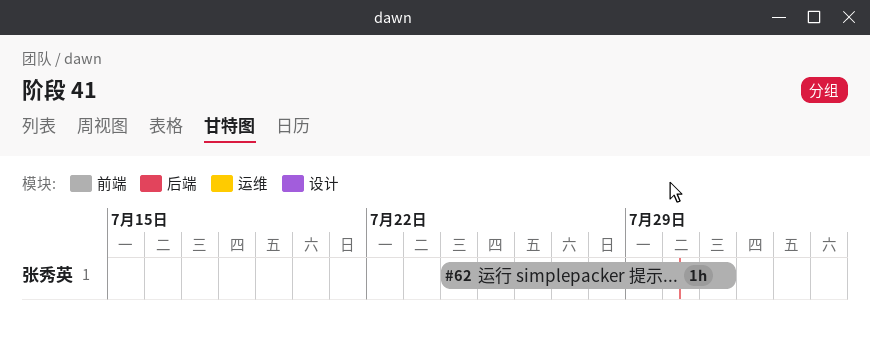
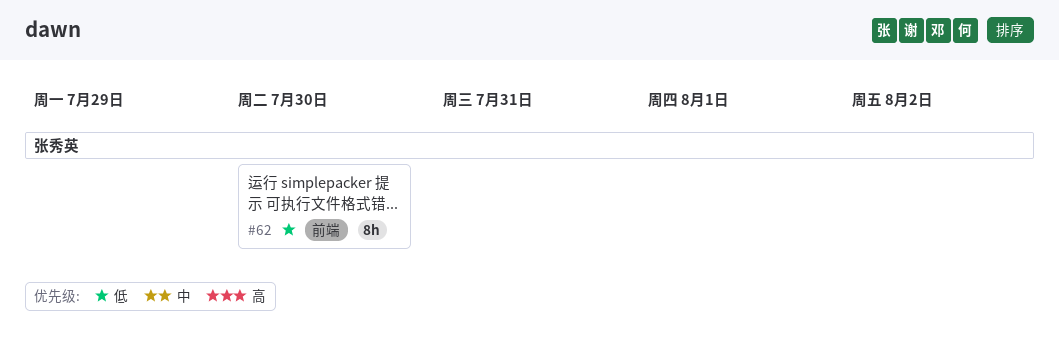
#62, estimate: 1h -> 8h
#62, due: Jul 31 -> Jul 30

